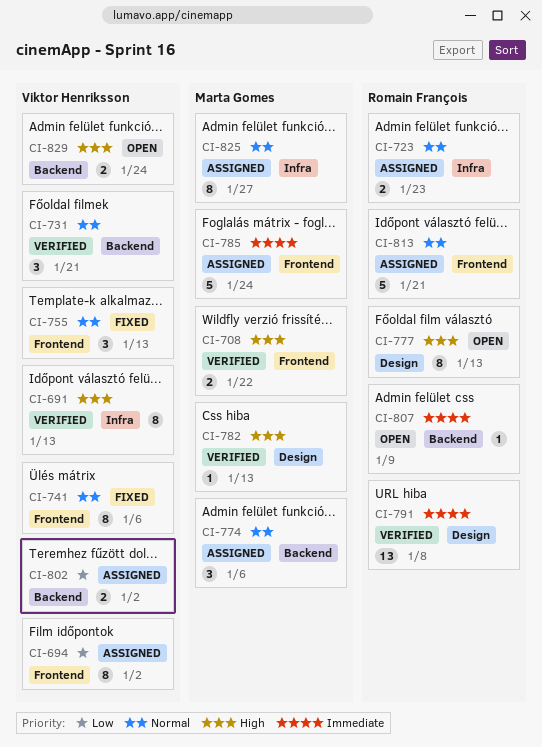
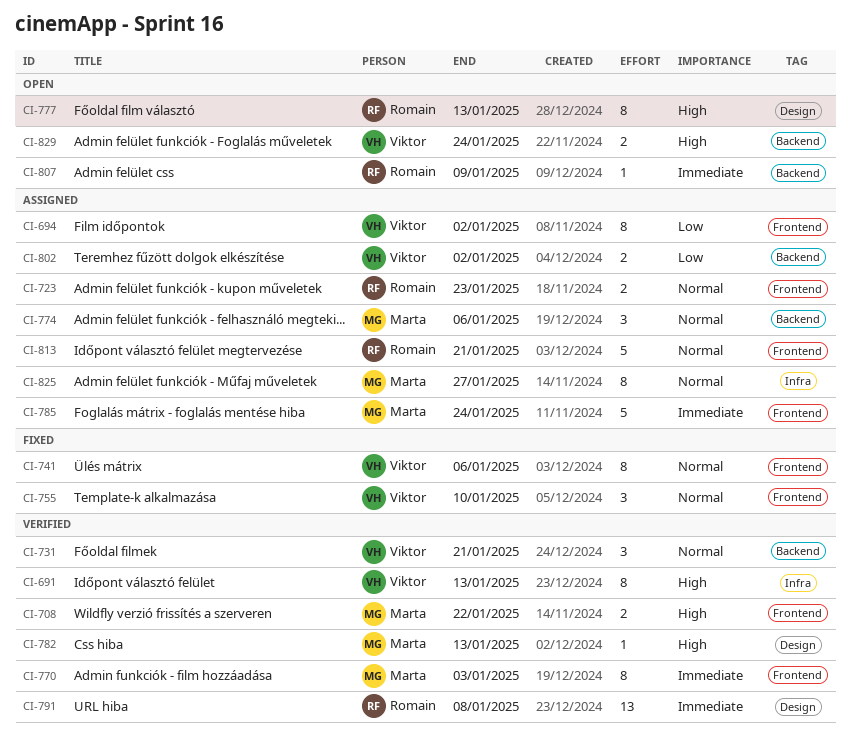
CI-723, label: Infra -> Frontend
CI-755, due: Jan 13 -> Jan 10
CI-770: none -> present

